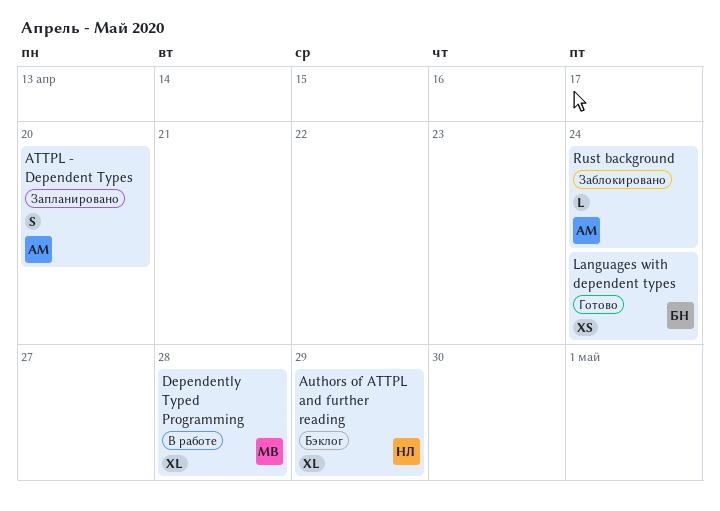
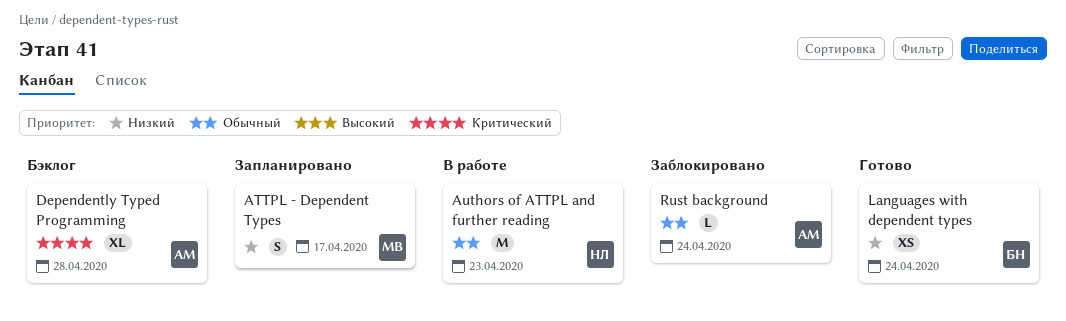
ATTPL - Dependent Types, owner: АМ -> МВ
ATTPL - Dependent Types, due: Apr 20 -> Apr 17
Authors of ATTPL and further reading, status: Бэклог -> В работе
Authors of ATTPL and further reading, estimate: XL -> M
Authors of ATTPL and further reading, due: Apr 29 -> Apr 23
Dependently Typed Programming, status: В работе -> Бэклог
Dependently Typed Programming, owner: МВ -> АМ

